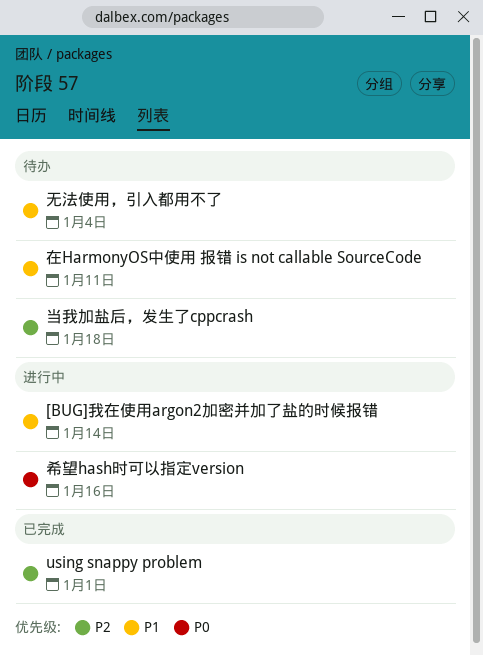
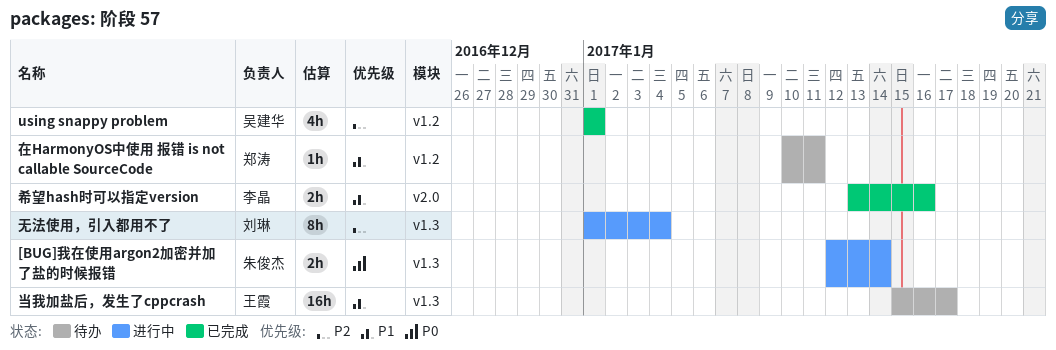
[BUG]我在使用argon2加密并加了盐的时候报错, priority: P1 -> P0
希望hash时可以指定version, status: 进行中 -> 已完成
希望hash时可以指定version, priority: P0 -> P1
当我加盐后，发生了cppcrash, priority: P2 -> P1
当我加盐后，发生了cppcrash, due: Jan 18 -> Jan 17
无法使用，引入都用不了, status: 待办 -> 进行中
无法使用，引入都用不了, priority: P1 -> P2

